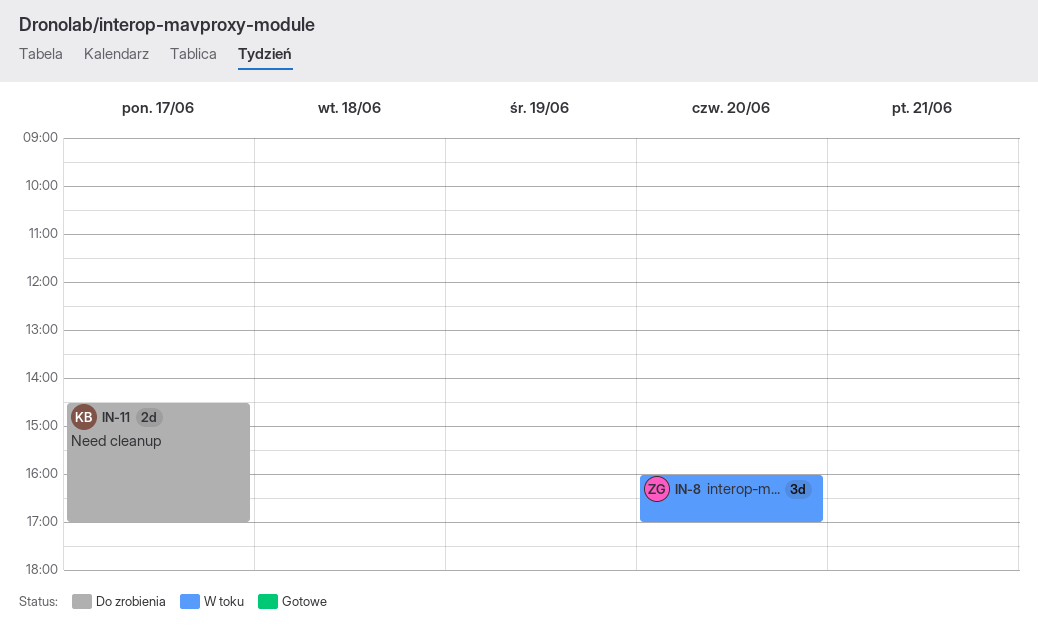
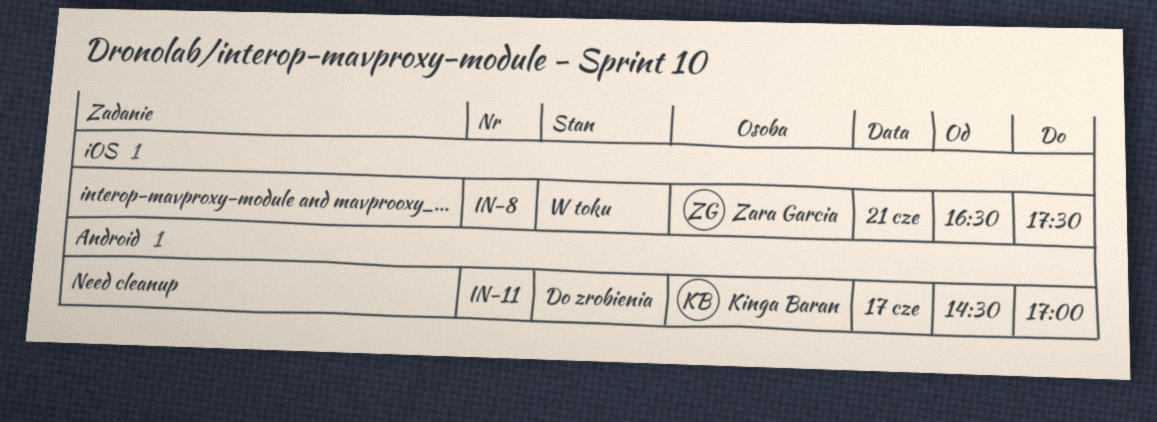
IN-8, day: Jun 20 -> Jun 21
IN-8, begins: 16:00 -> 16:30
IN-8, ends: 17:00 -> 17:30

